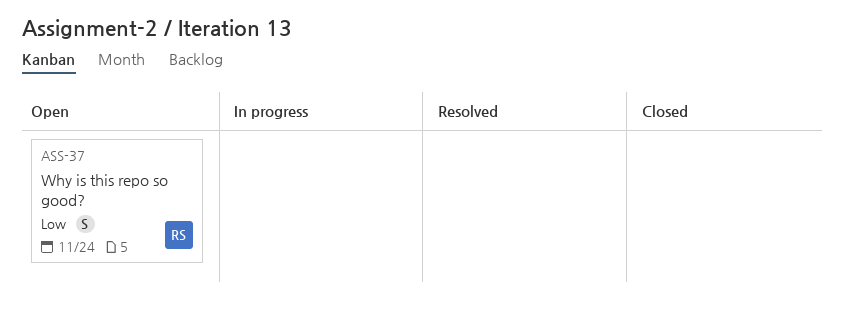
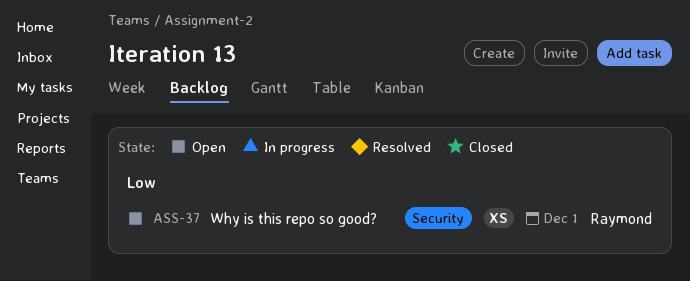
ASS-37, estimate: S -> XS
ASS-37, due: Nov 24 -> Dec 1

